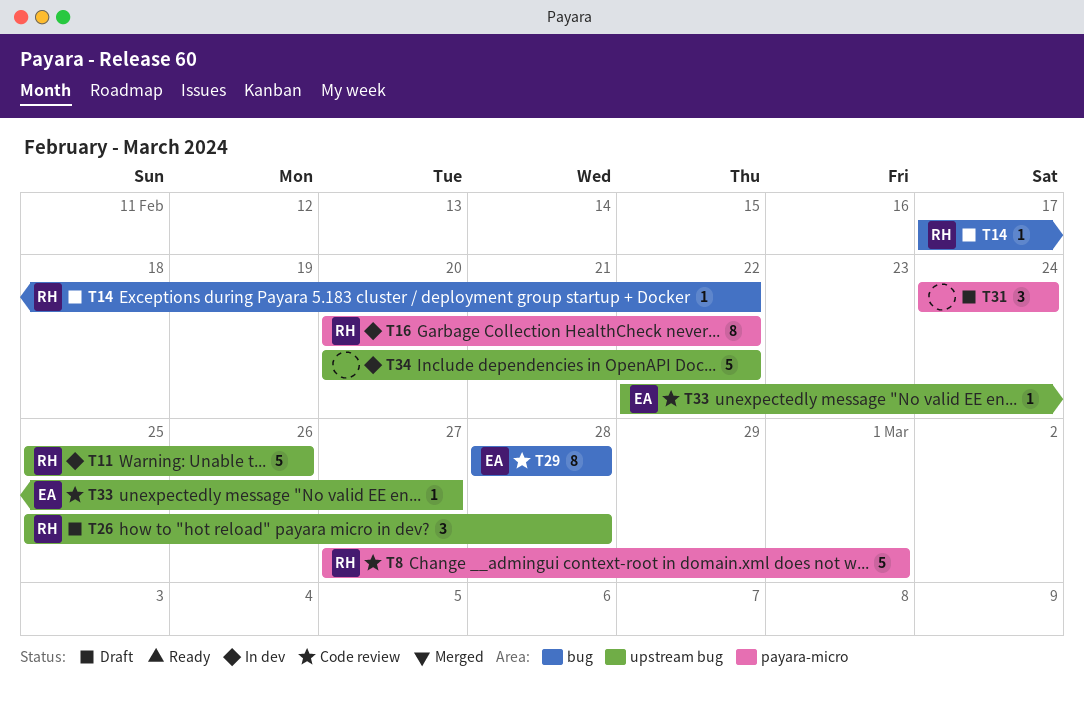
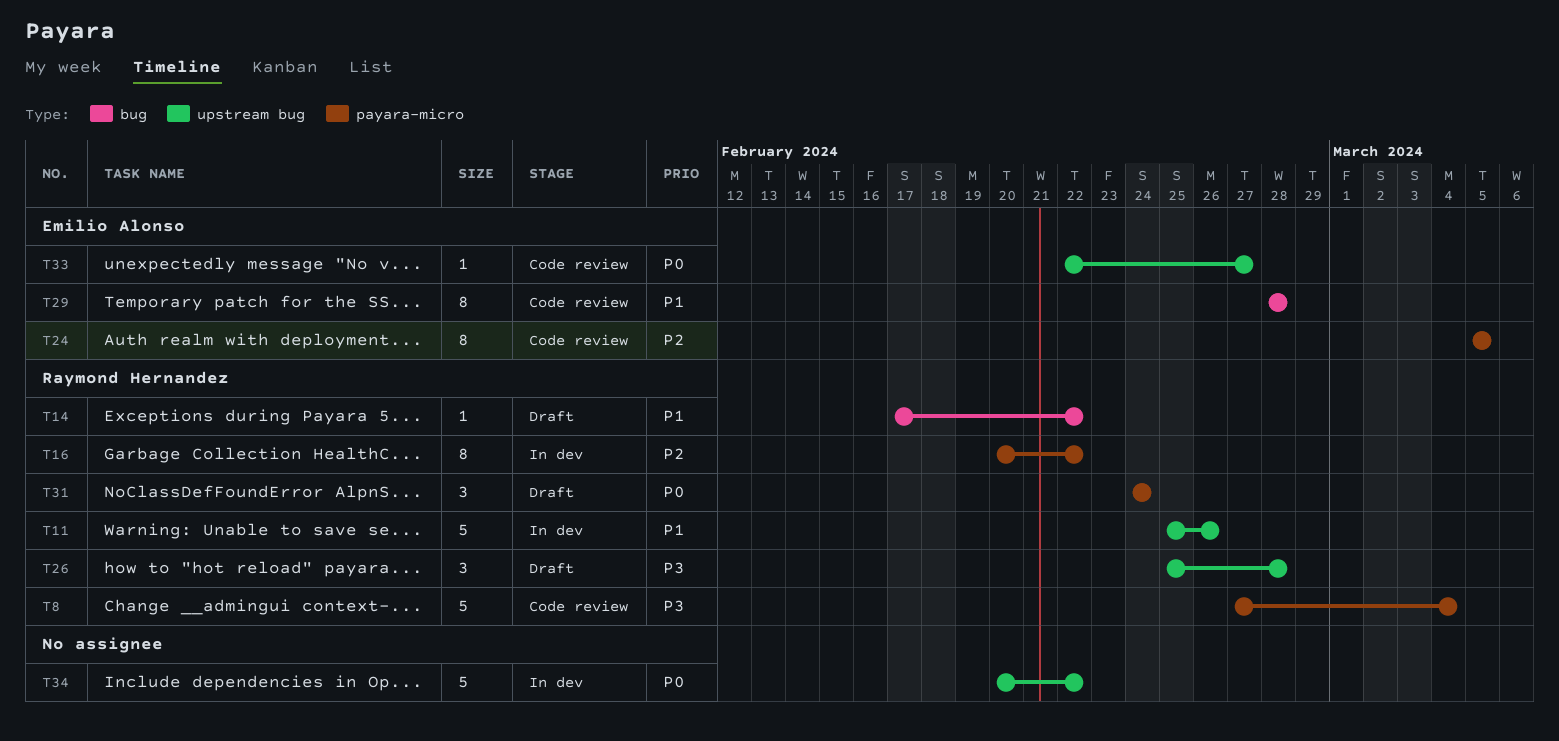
T8, due: Mar 1 -> Mar 4
T24: none -> present
T31, owner: none -> Raymond Hernandez

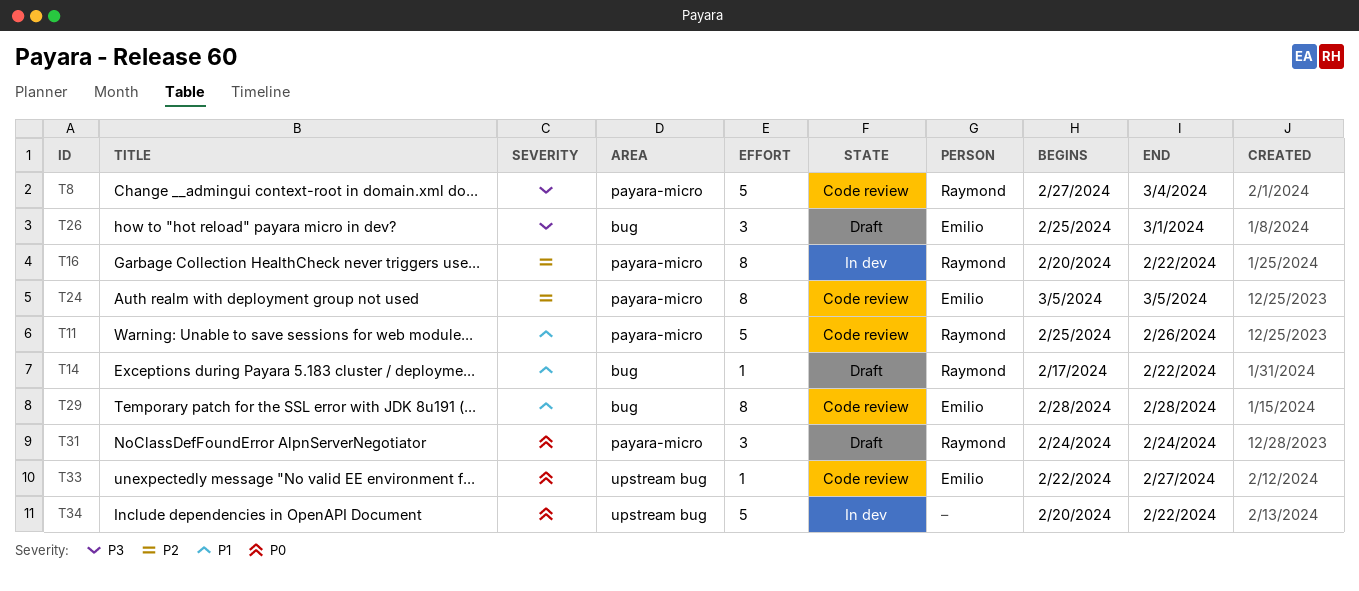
T11, status: In dev -> Code review
T11, label: upstream bug -> payara-micro
T26, owner: Raymond Hernandez -> Emilio Alonso
T26, label: upstream bug -> bug
T26, due: Feb 28 -> Mar 1

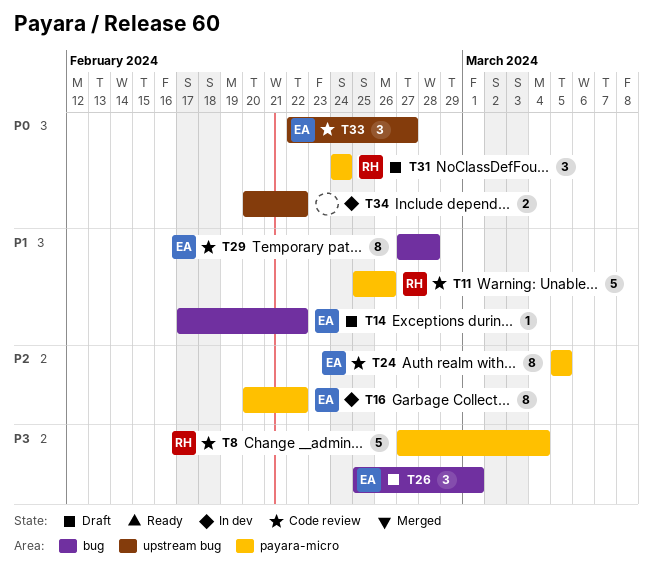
T14, owner: Raymond -> Emilio
T16, owner: Raymond -> Emilio
T29, start: Feb 28 -> Feb 27
T33, estimate: 1 -> 3
T34, estimate: 5 -> 2

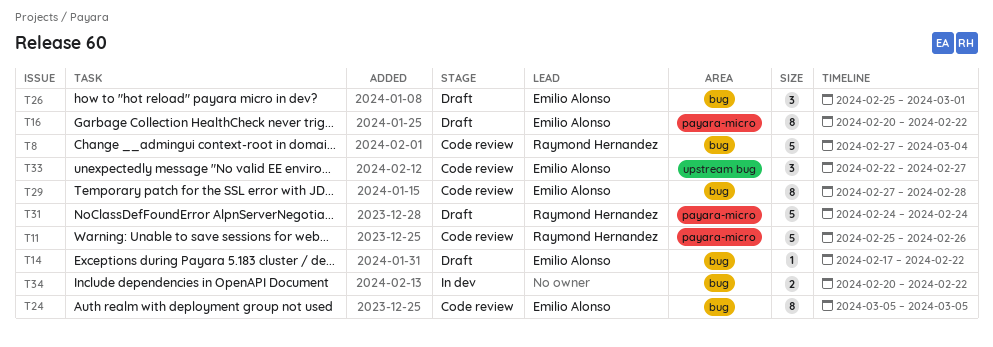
T8, label: payara-micro -> bug
T16, status: In dev -> Draft
T24, label: payara-micro -> bug
T31, estimate: 3 -> 5
T34, label: upstream bug -> bug

